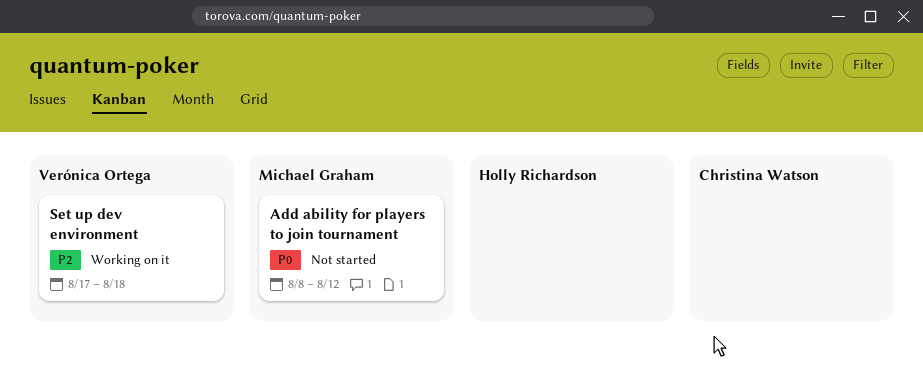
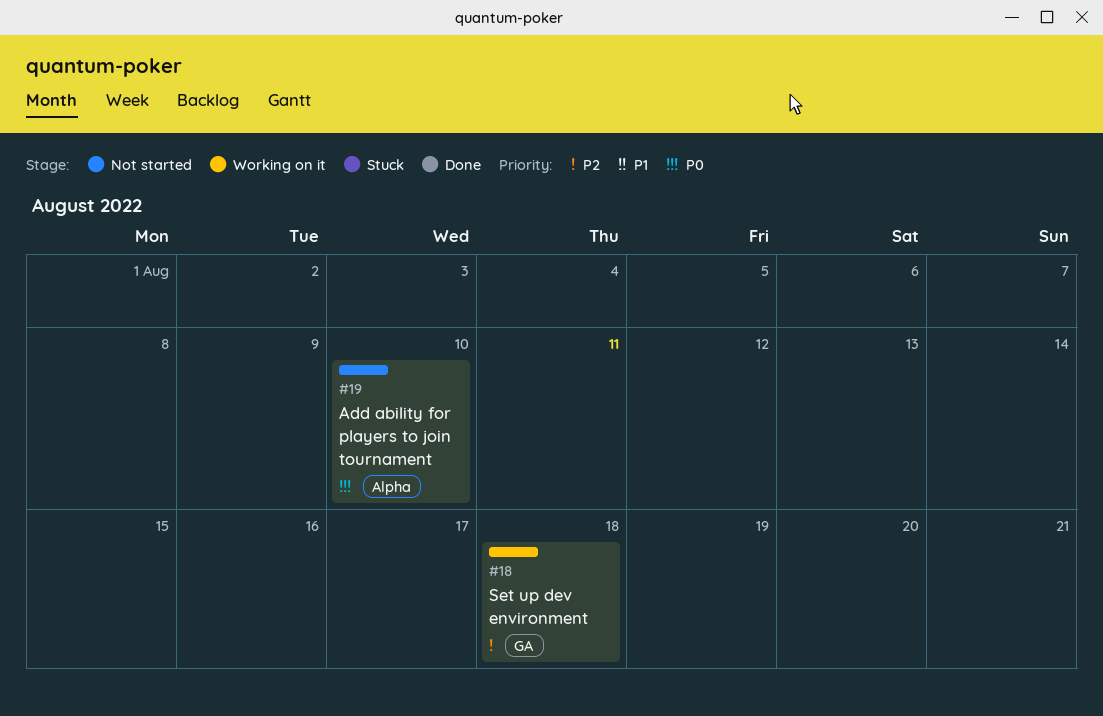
Add ability for players to join tournament, due: Aug 12 -> Aug 10

